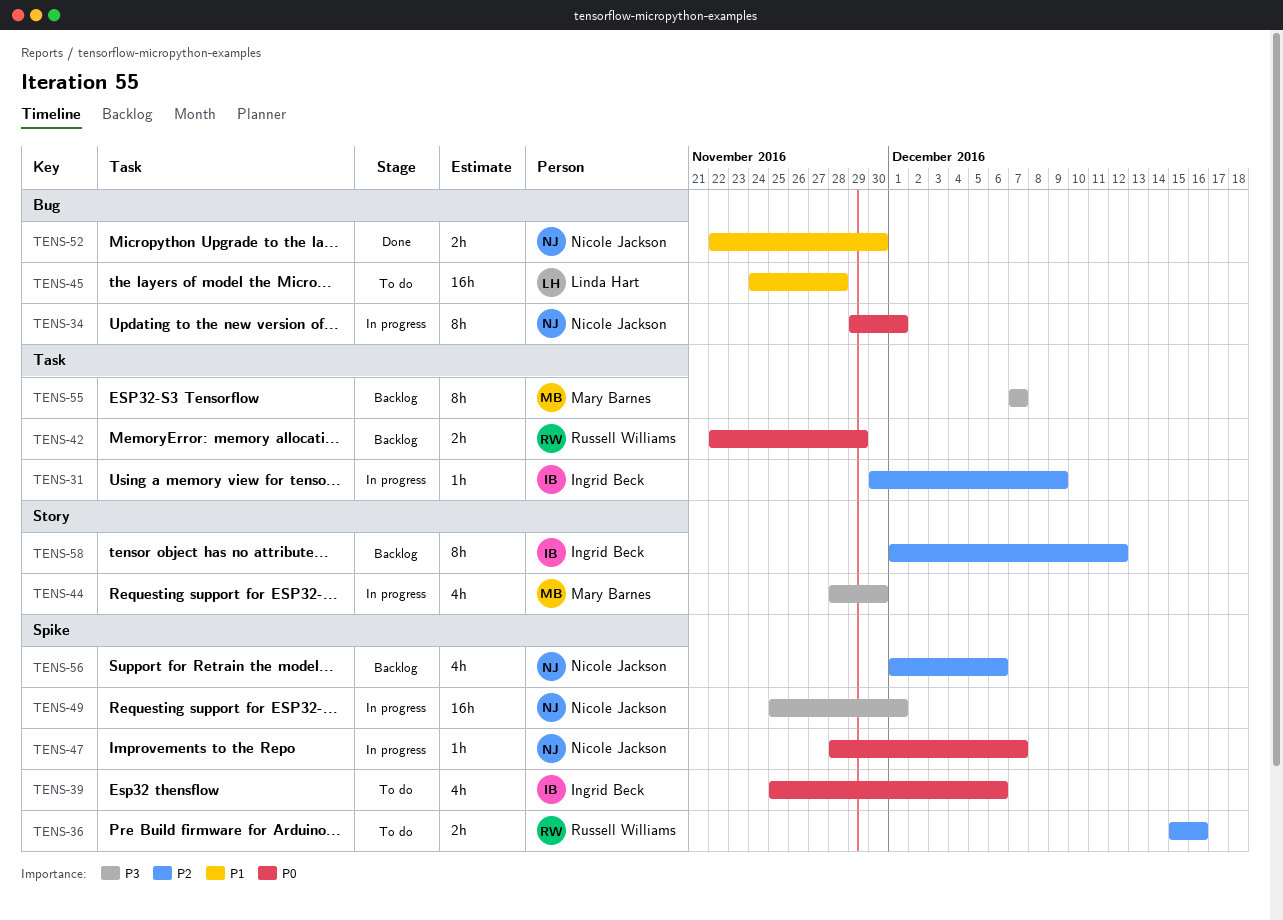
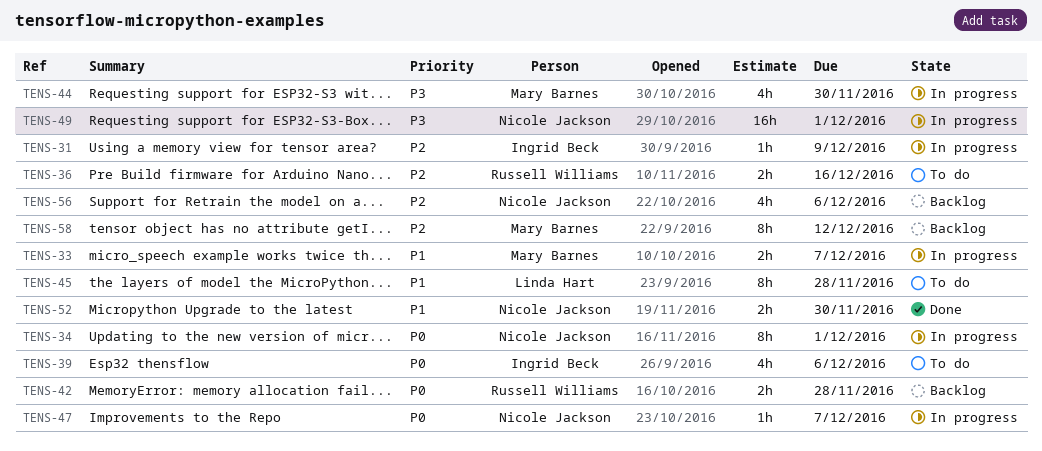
TENS-33: none -> present
TENS-42, due: Nov 29 -> Nov 28
TENS-45, estimate: 16h -> 8h
TENS-55: present -> none
TENS-58, owner: Ingrid Beck -> Mary Barnes

